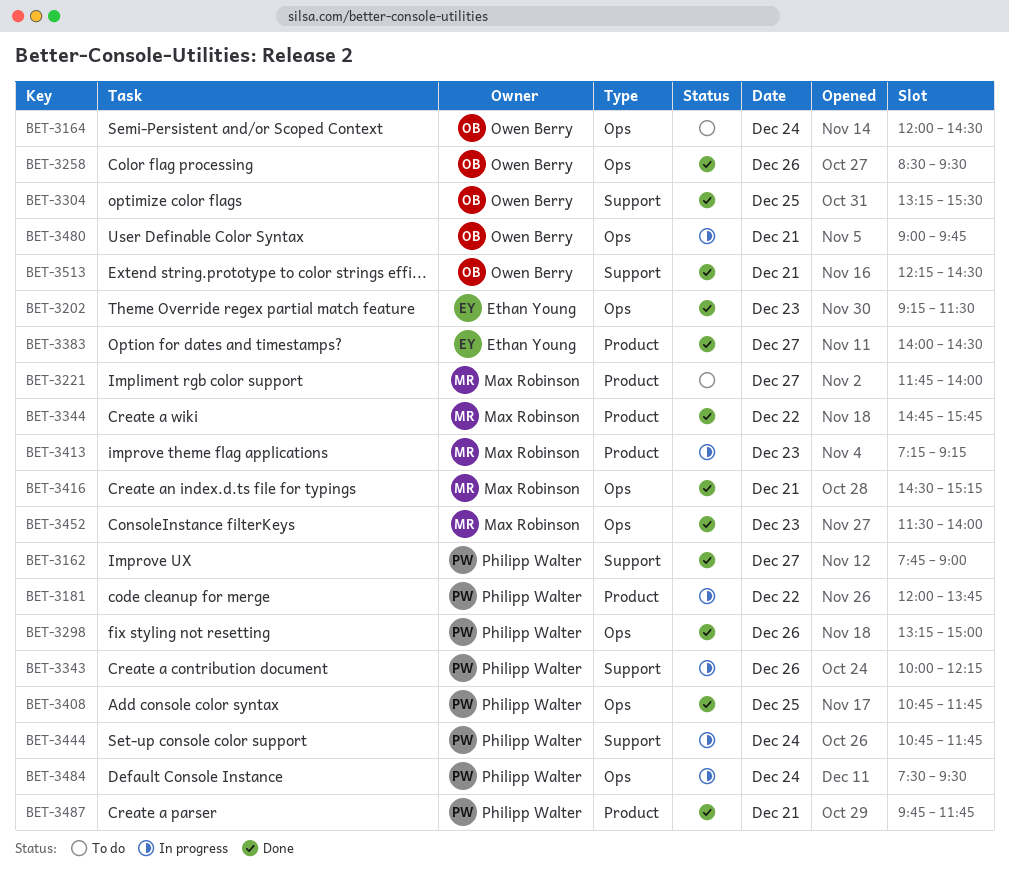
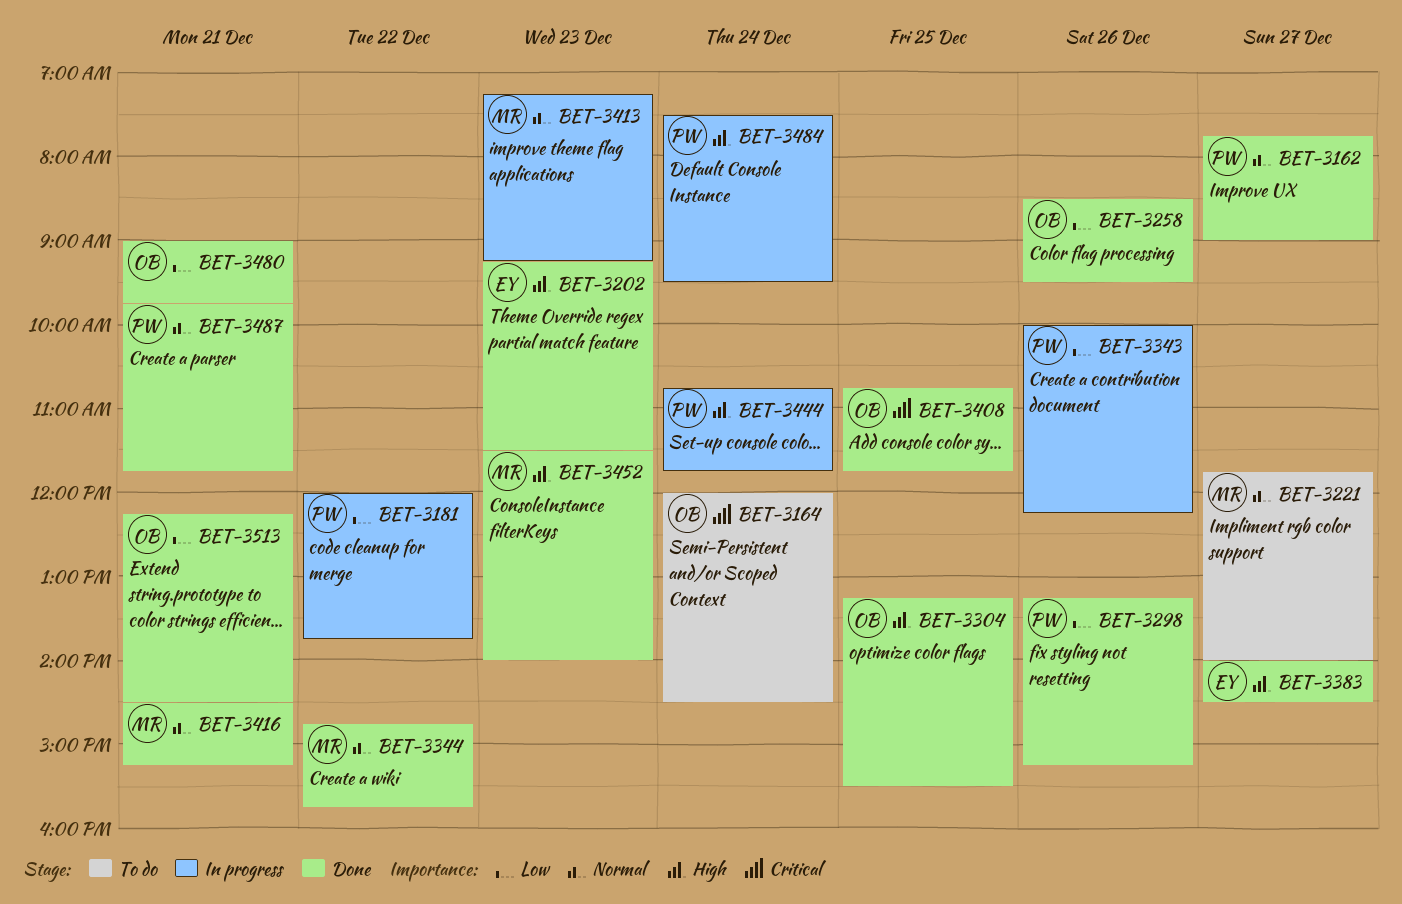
BET-3298, ends: 15:00 -> 15:15
BET-3408, owner: Philipp Walter -> Owen Berry
BET-3480, status: In progress -> Done

